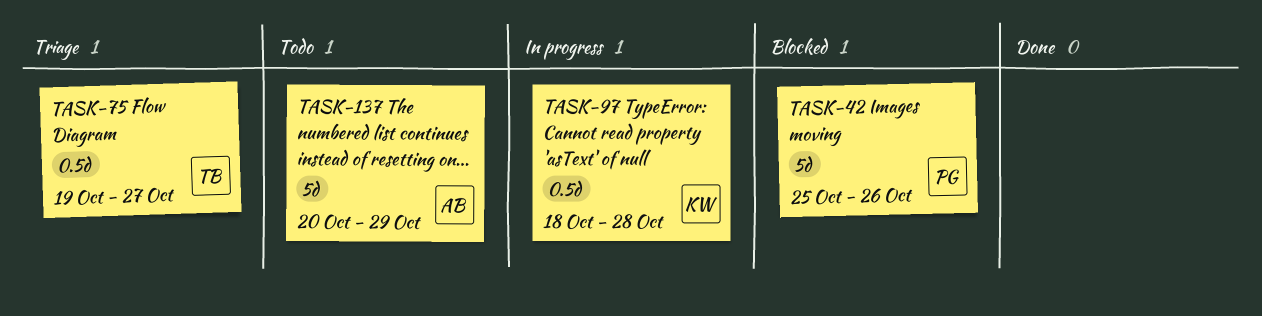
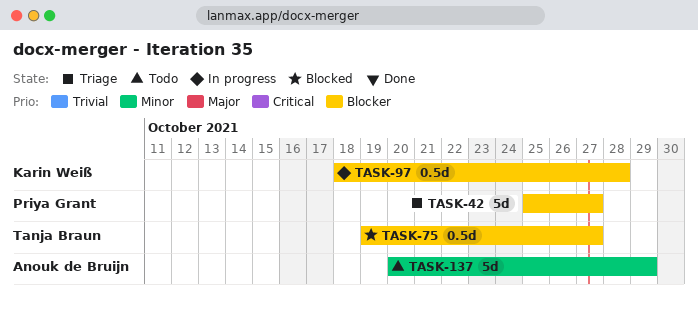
TASK-42, status: Blocked -> Triage
TASK-42, due: Oct 26 -> Oct 27
TASK-75, status: Triage -> Blocked

